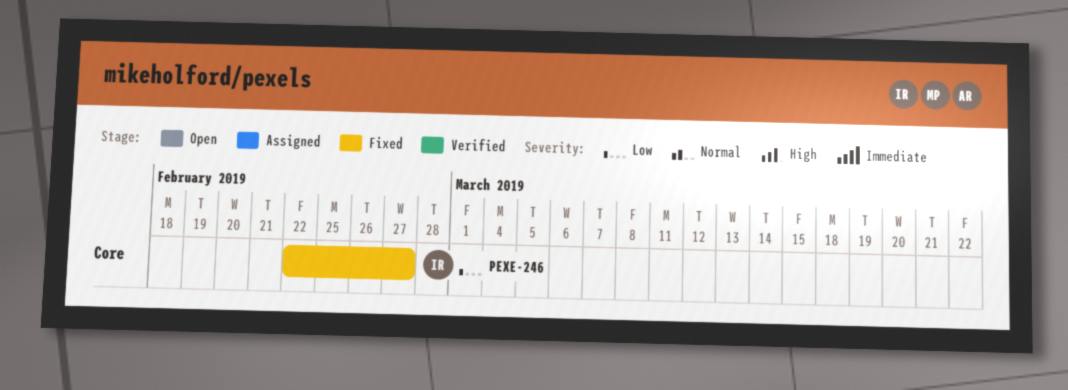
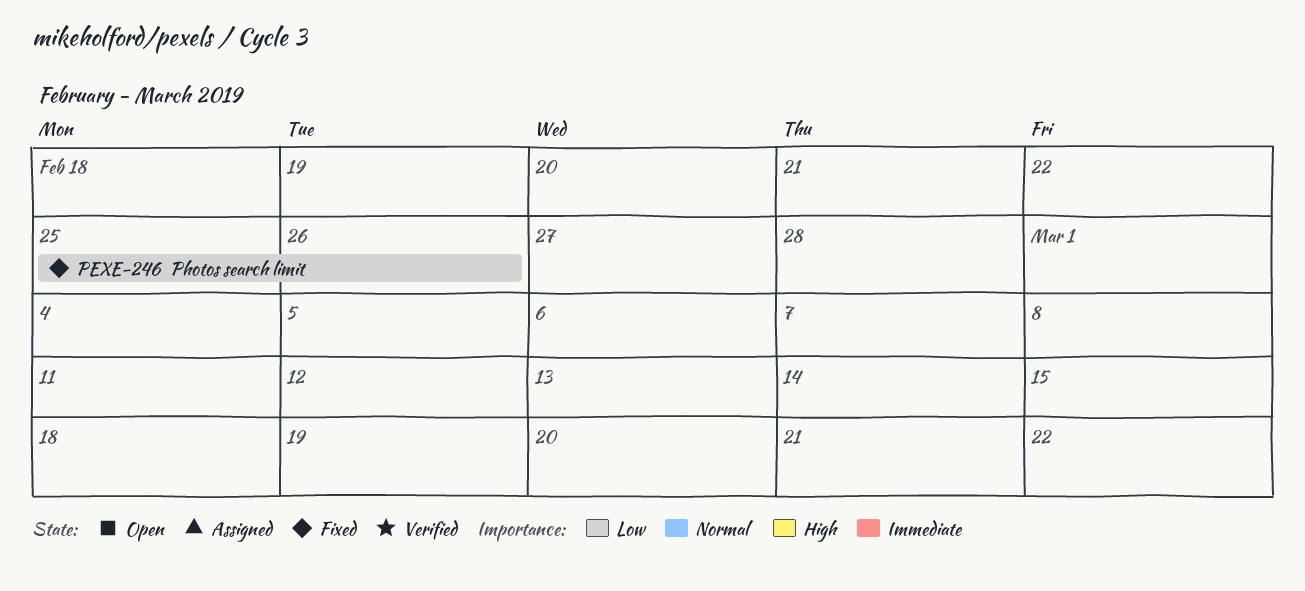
PEXE-246, start: Feb 22 -> Feb 25
PEXE-246, due: Feb 27 -> Feb 26

